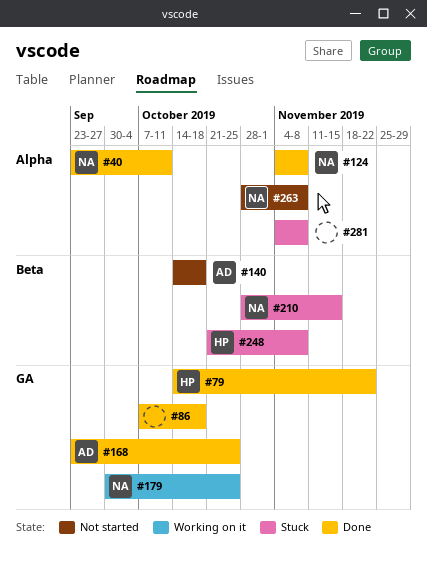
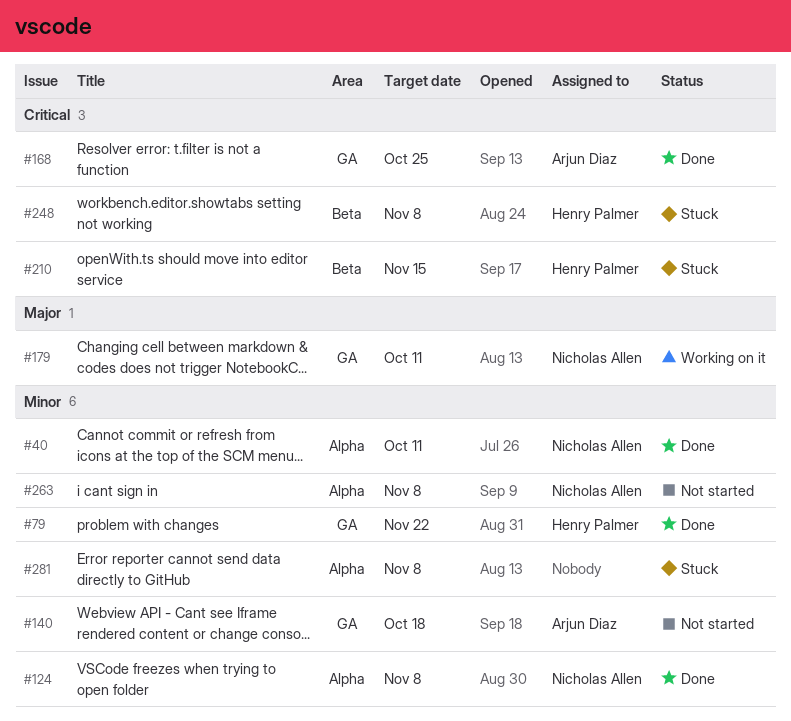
#86: present -> none
#140, label: Beta -> GA
#179, due: Oct 25 -> Oct 11
#210, owner: Nicholas Allen -> Henry Palmer

